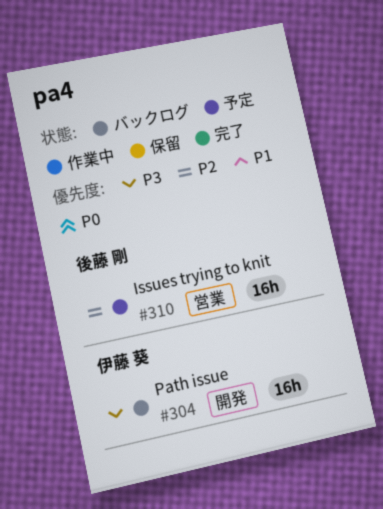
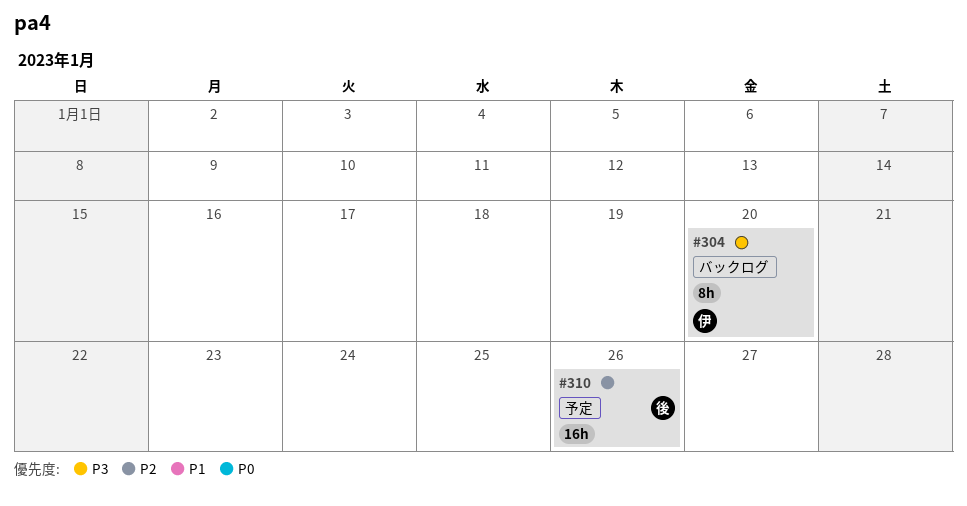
#304, estimate: 16h -> 8h

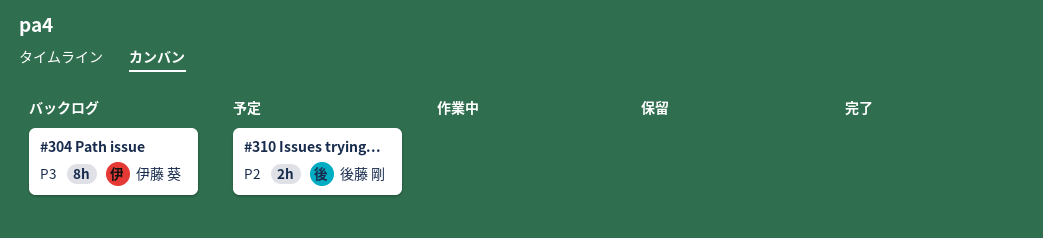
#310, estimate: 16h -> 2h

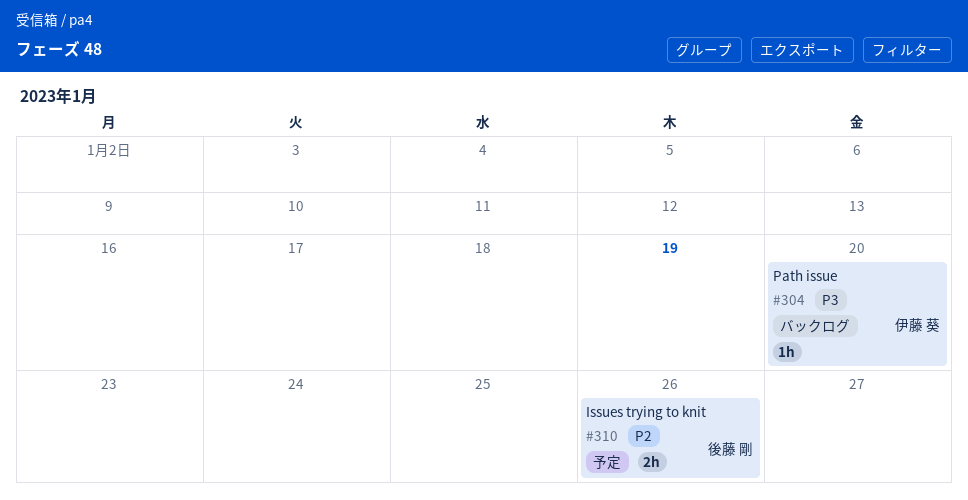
#304, estimate: 8h -> 1h

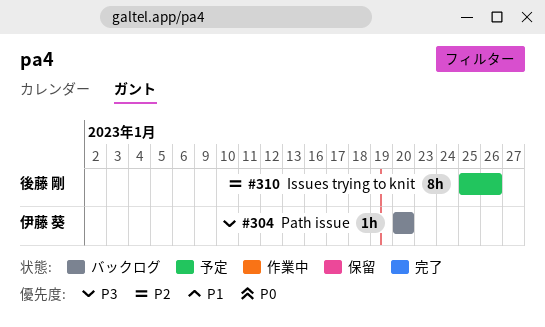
#310, estimate: 2h -> 8h

